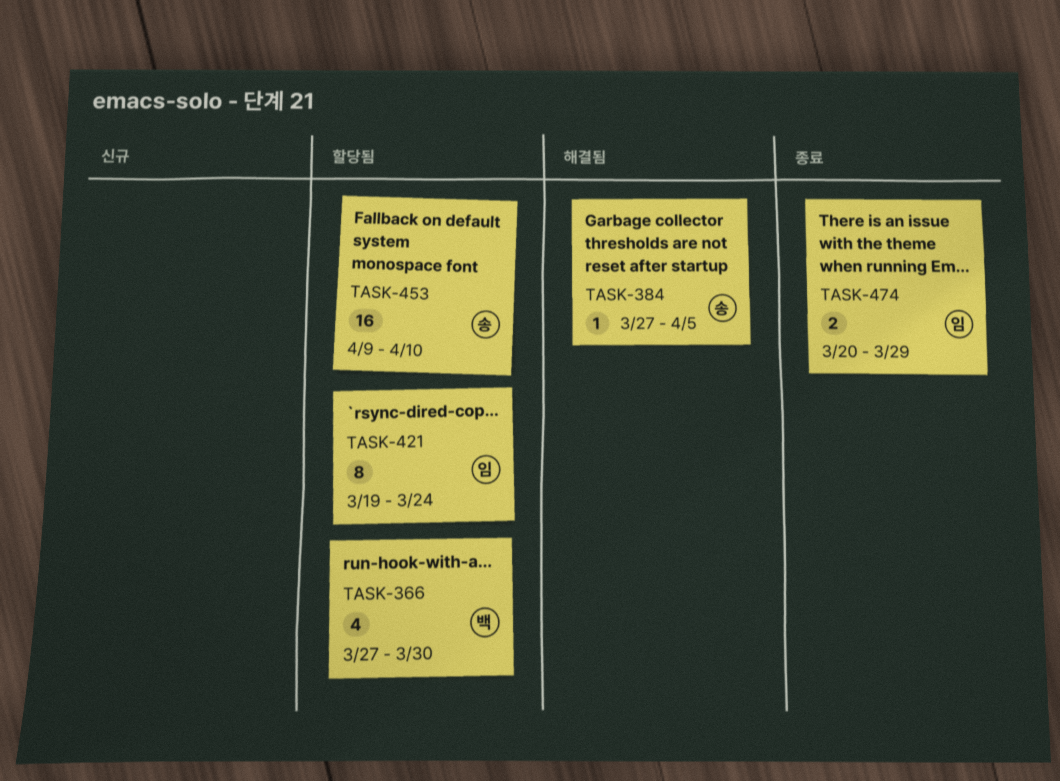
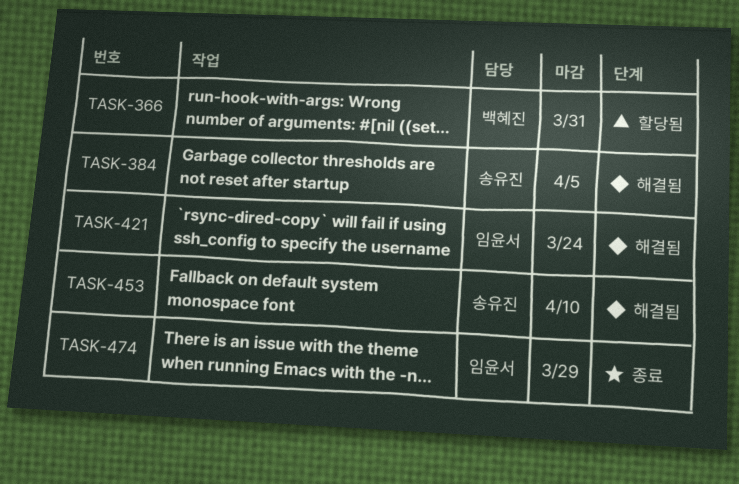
TASK-366, due: Mar 30 -> Mar 31
TASK-421, status: 할당됨 -> 해결됨
TASK-453, status: 할당됨 -> 해결됨

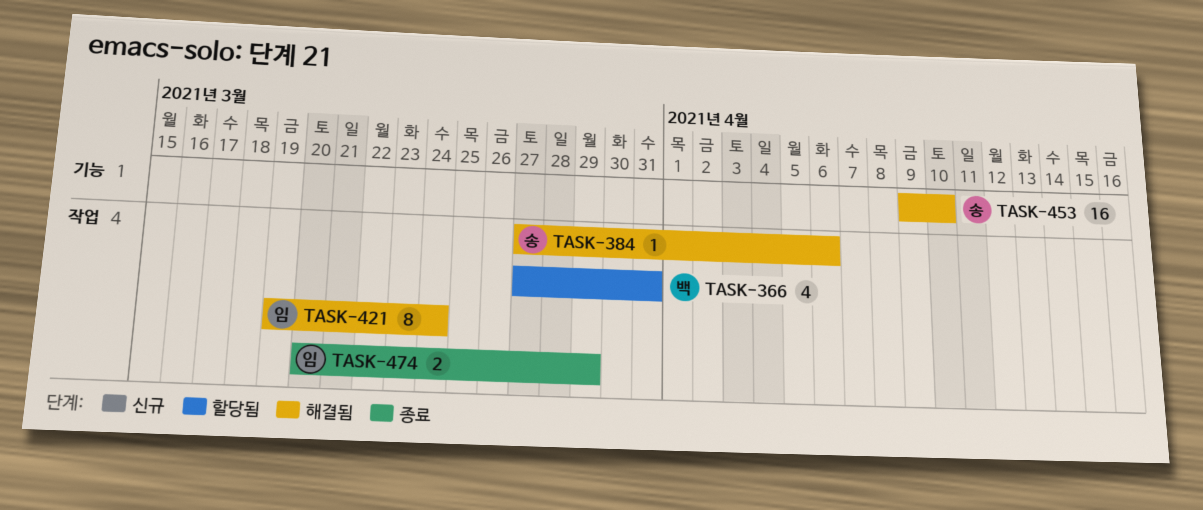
TASK-384, due: Apr 5 -> Apr 6

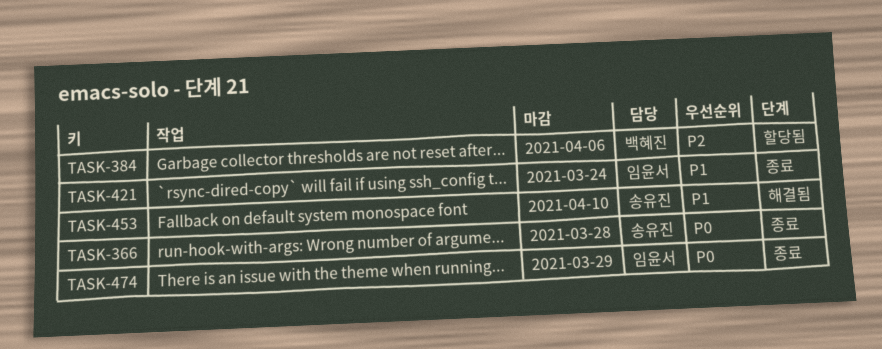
TASK-366, status: 할당됨 -> 종료
TASK-366, owner: 백혜진 -> 송유진
TASK-366, due: Mar 31 -> Mar 28
TASK-384, status: 해결됨 -> 할당됨
TASK-384, owner: 송유진 -> 백혜진
TASK-421, status: 해결됨 -> 종료

